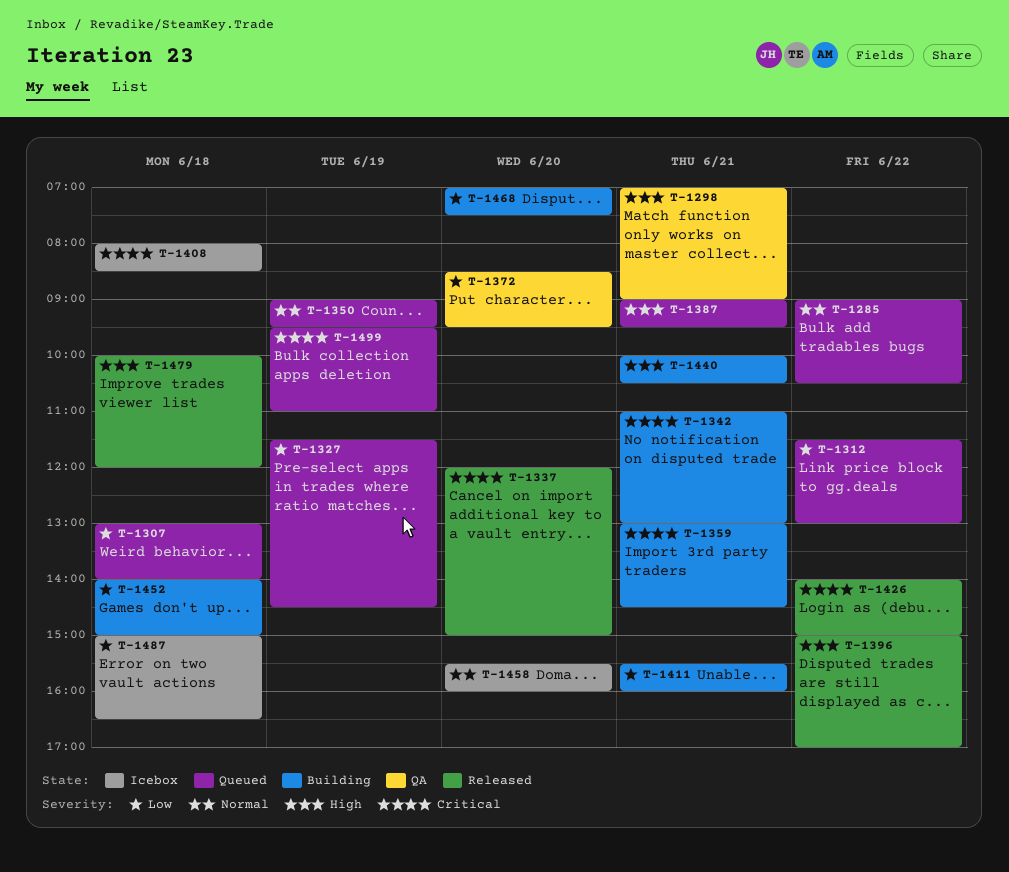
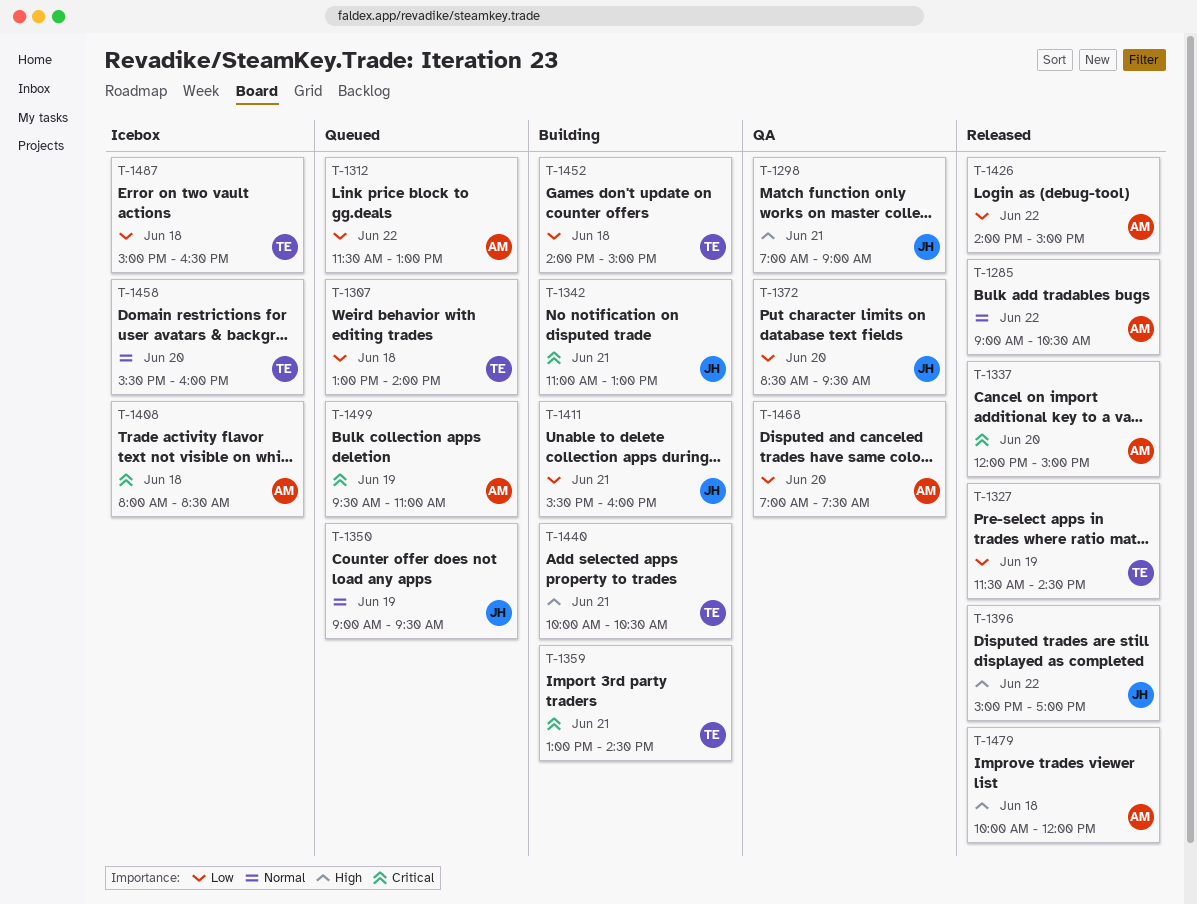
T-1285, status: Queued -> Released
T-1327, status: Queued -> Released
T-1387: present -> none
T-1426, priority: Critical -> Low
T-1468, status: Building -> QA

